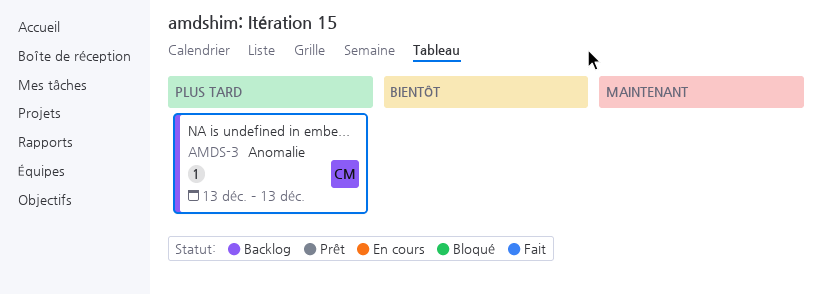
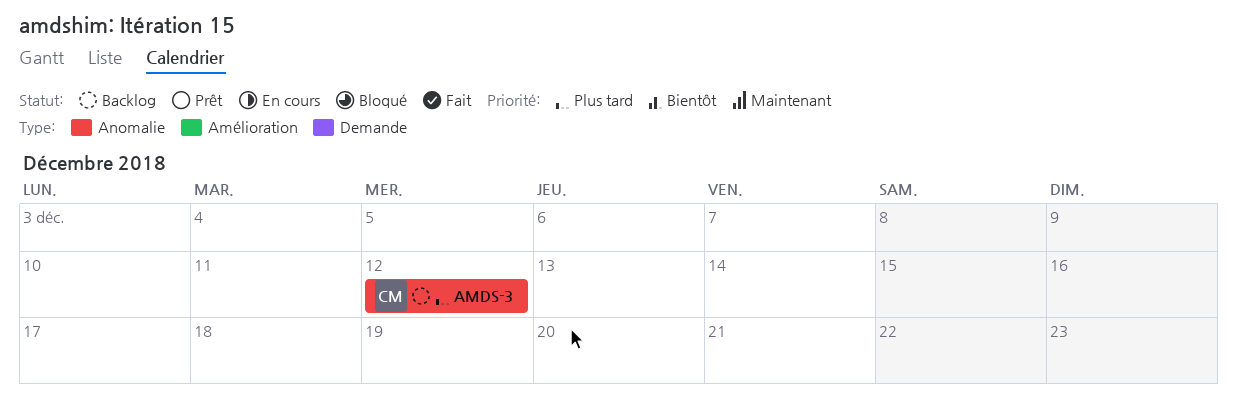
AMDS-3, start: Dec 13 -> Dec 12
AMDS-3, due: Dec 13 -> Dec 12

